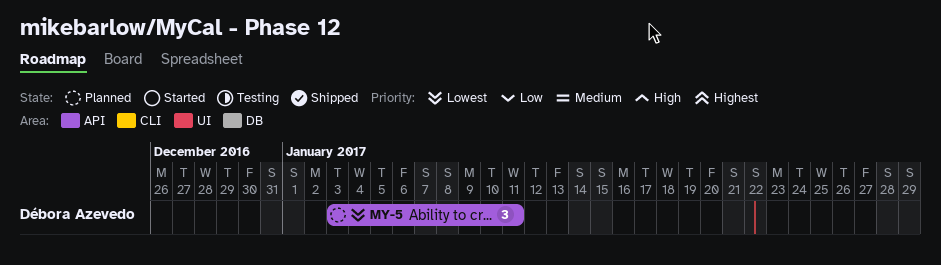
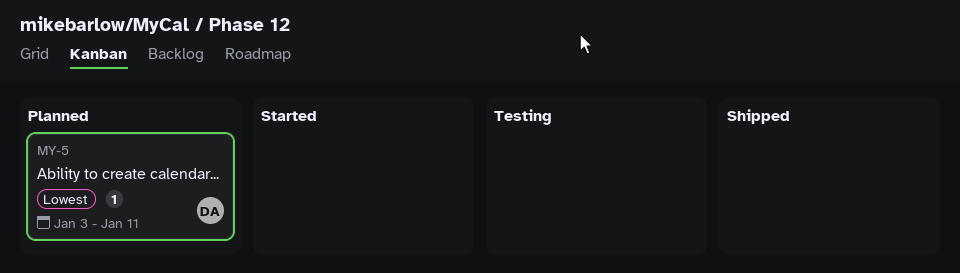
MY-5, estimate: 3 -> 1

